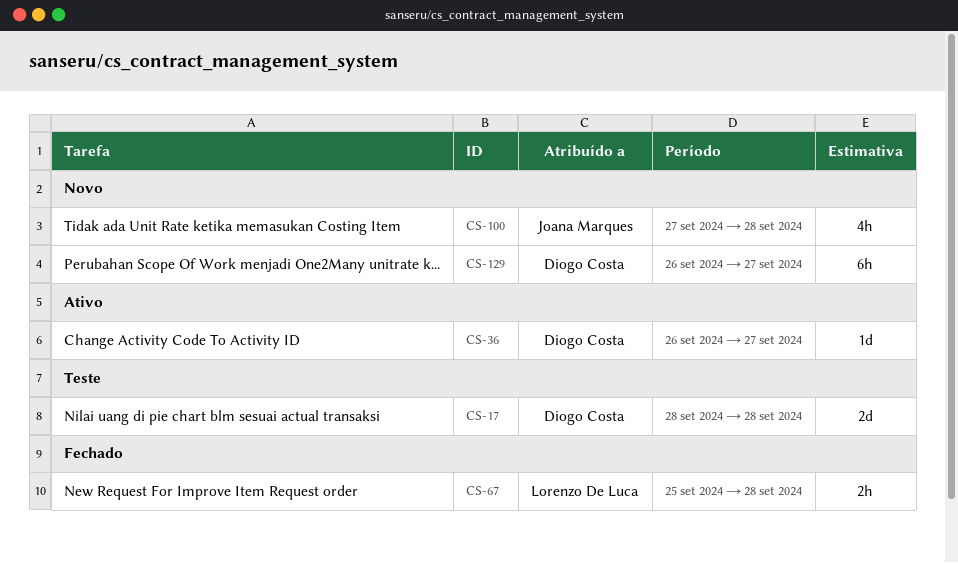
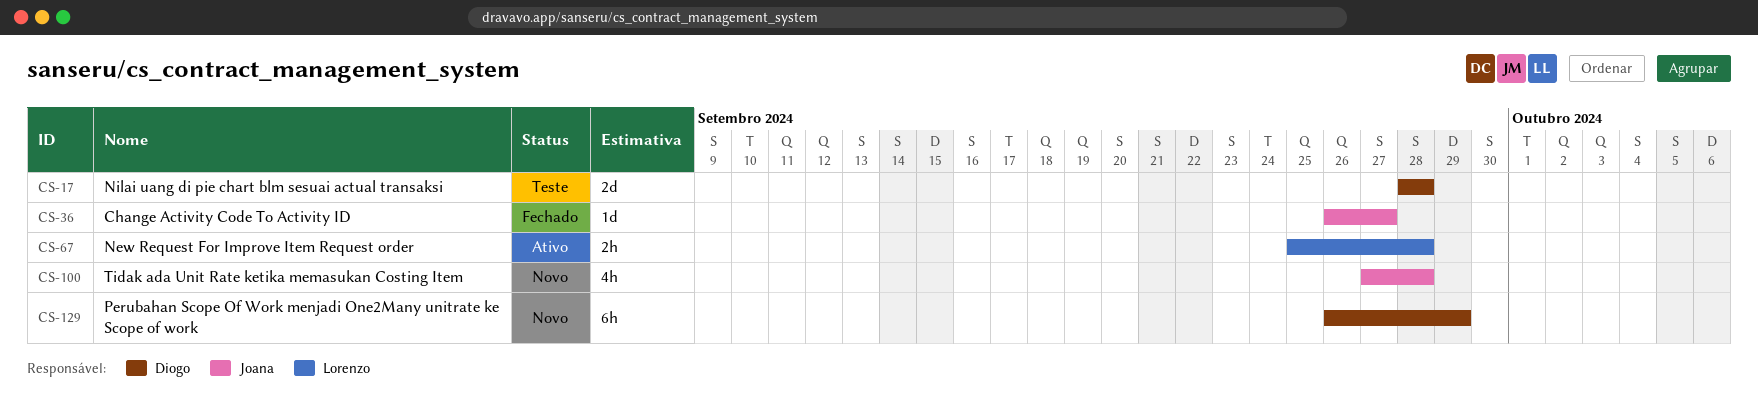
CS-36, status: Ativo -> Fechado
CS-36, owner: Diogo Costa -> Joana Marques
CS-67, status: Fechado -> Ativo
CS-129, due: Sep 27 -> Sep 29

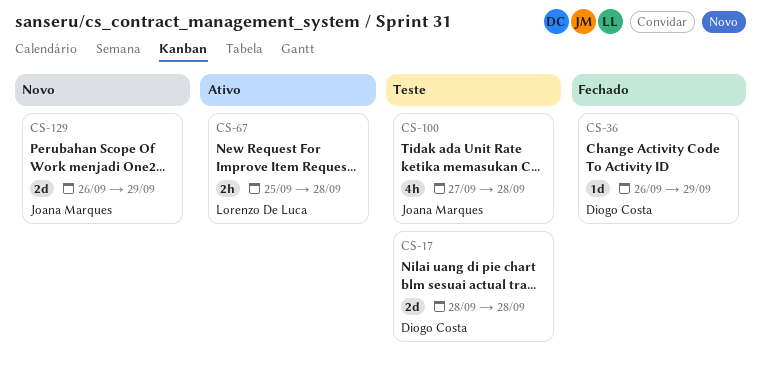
CS-36, owner: Joana Marques -> Diogo Costa
CS-36, due: Sep 27 -> Sep 29
CS-100, status: Novo -> Teste
CS-129, owner: Diogo Costa -> Joana Marques
CS-129, estimate: 6h -> 2d

